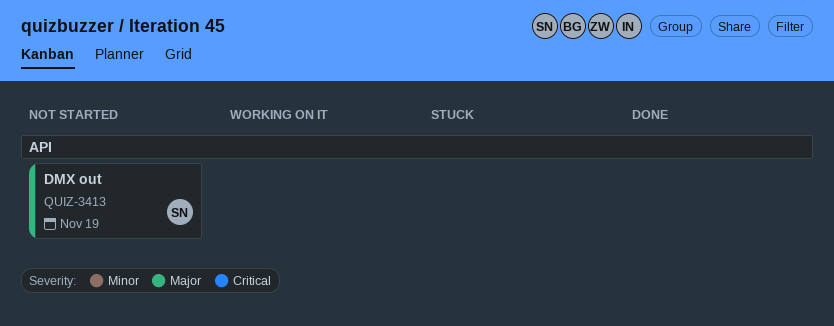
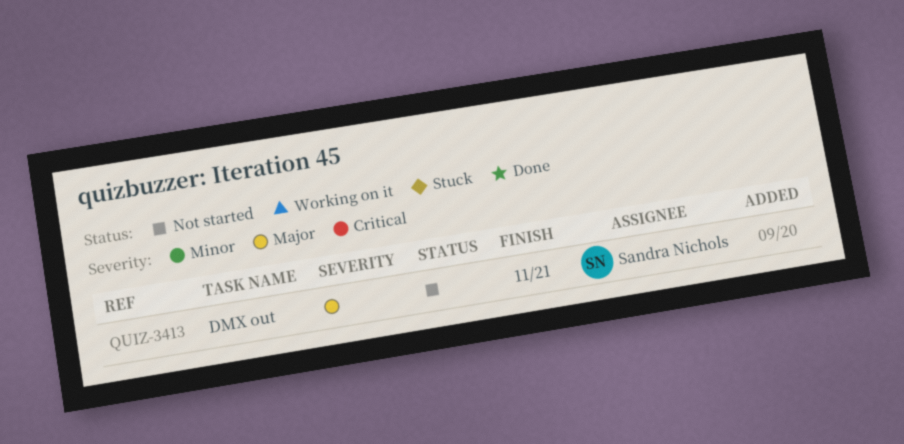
QUIZ-3413, due: Nov 19 -> Nov 21

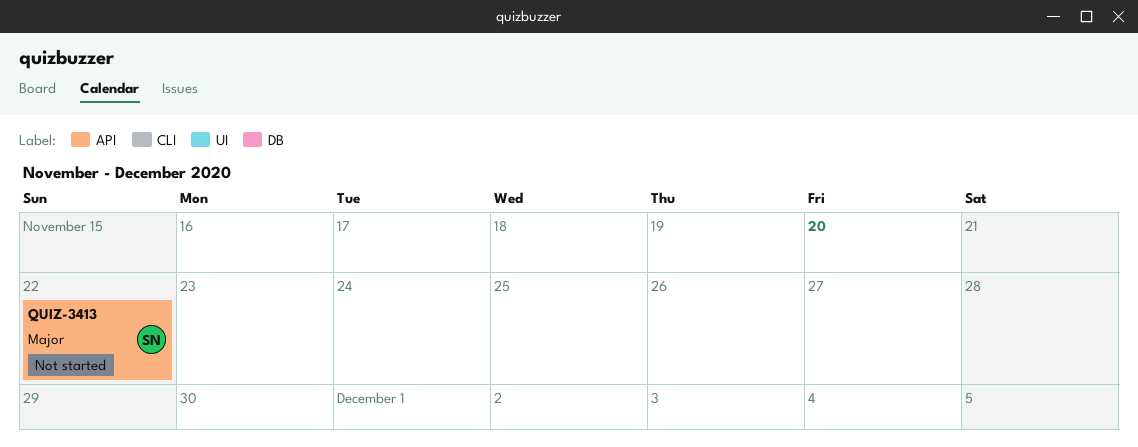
QUIZ-3413, due: Nov 21 -> Nov 22

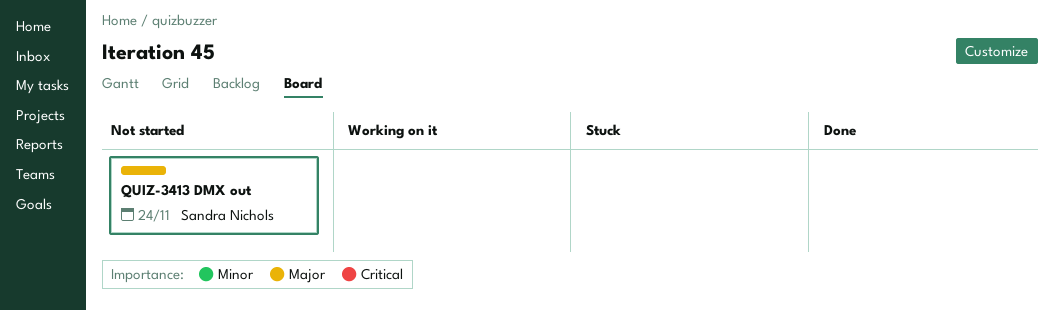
QUIZ-3413, due: Nov 22 -> Nov 24

